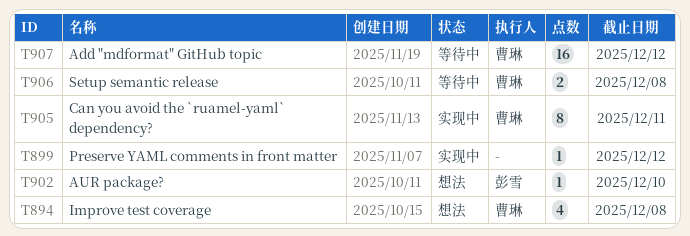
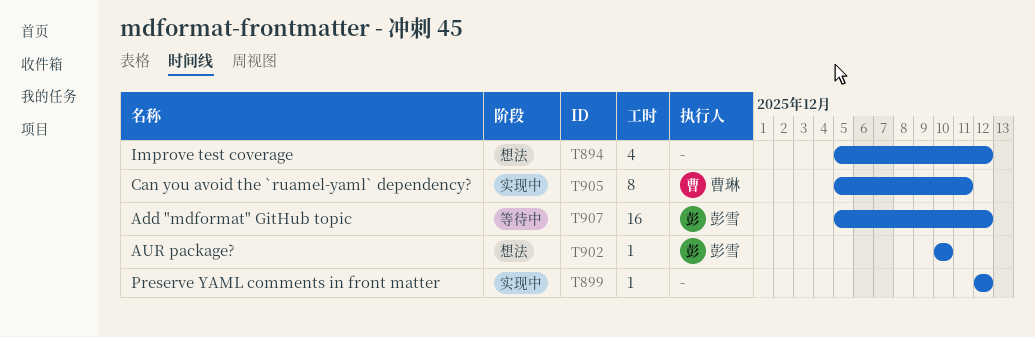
T894, owner: 曹琳 -> none
T894, due: Dec 8 -> Dec 12
T906: present -> none
T907, owner: 曹琳 -> 彭雪

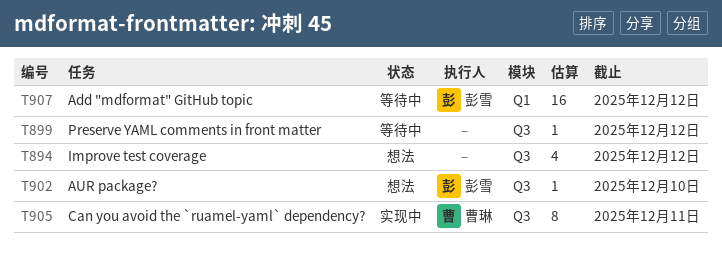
T899, status: 实现中 -> 等待中

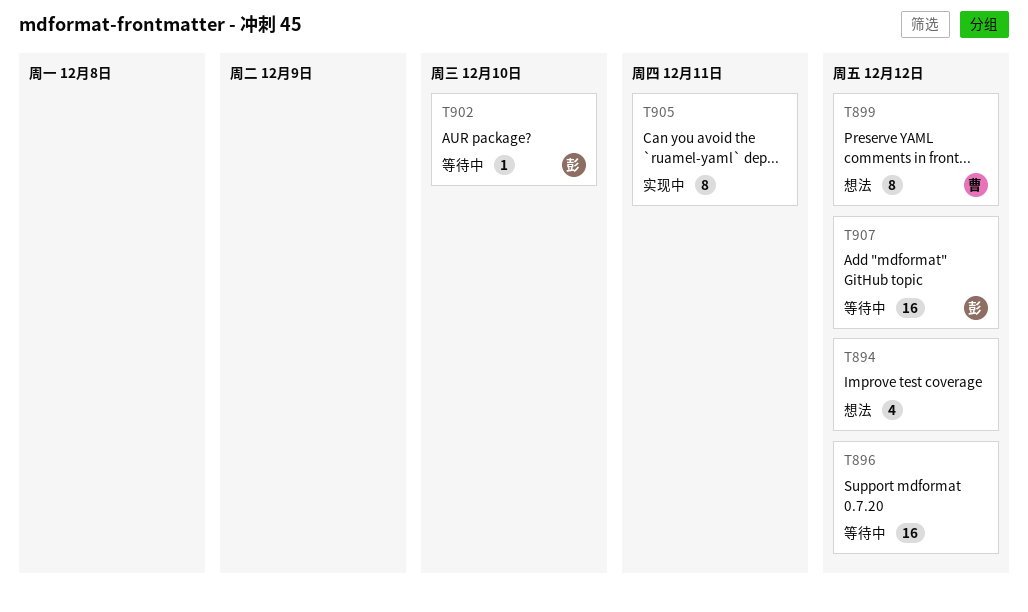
T896: none -> present
T899, status: 等待中 -> 想法
T899, owner: none -> 曹琳
T899, estimate: 1 -> 8
T902, status: 想法 -> 等待中
T905, owner: 曹琳 -> none

